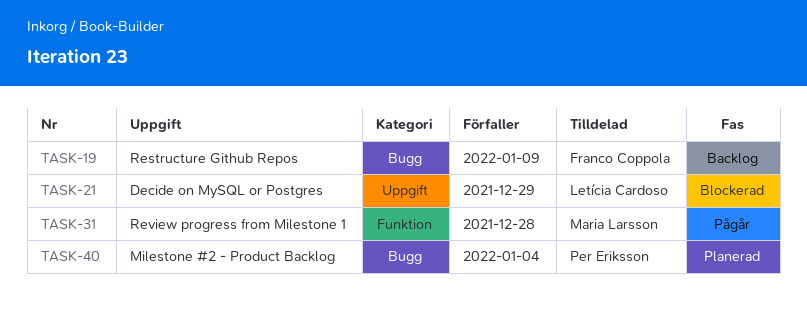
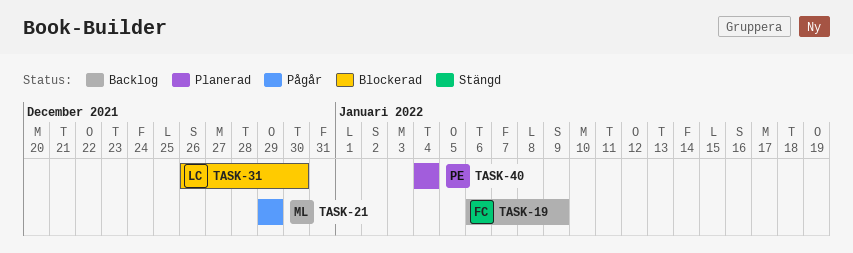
TASK-21, status: Blockerad -> Pågår
TASK-21, owner: Letícia Cardoso -> Maria Larsson
TASK-31, status: Pågår -> Blockerad
TASK-31, owner: Maria Larsson -> Letícia Cardoso
TASK-31, due: Dec 28 -> Dec 30

